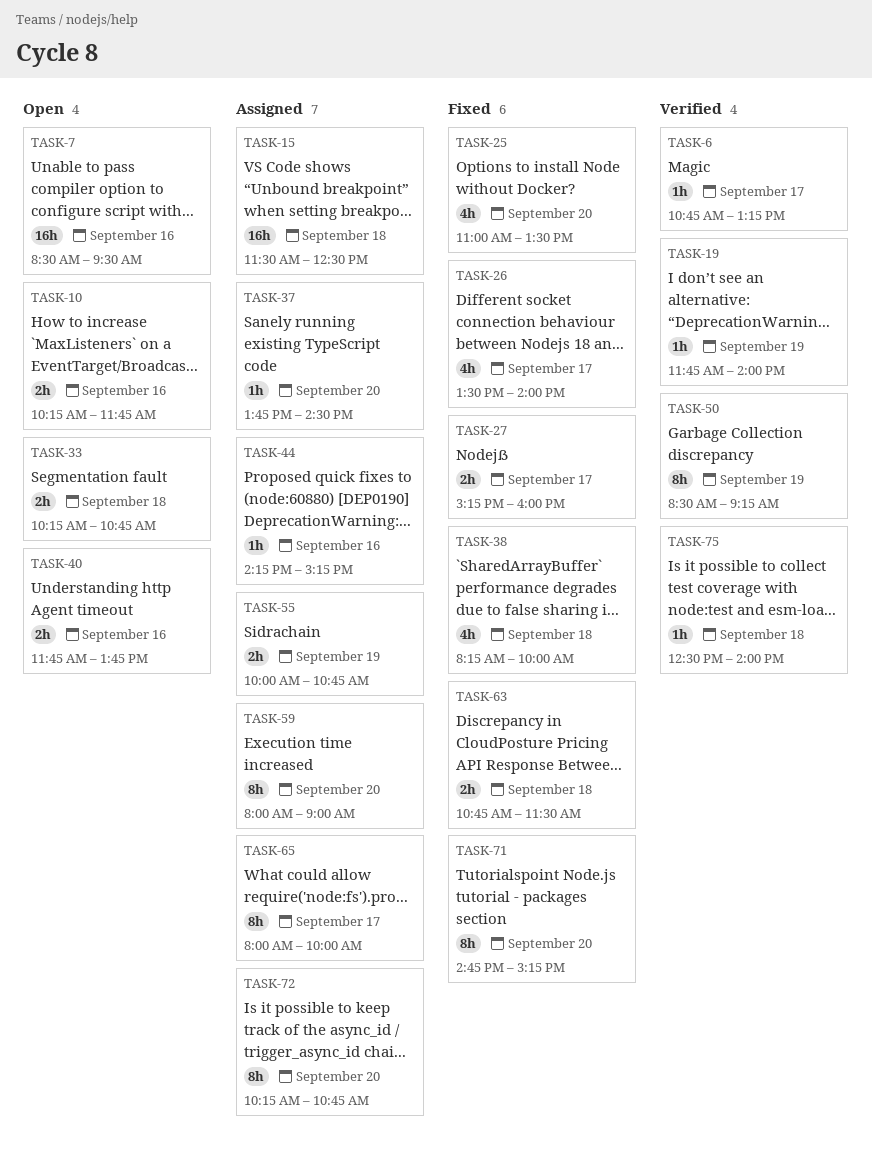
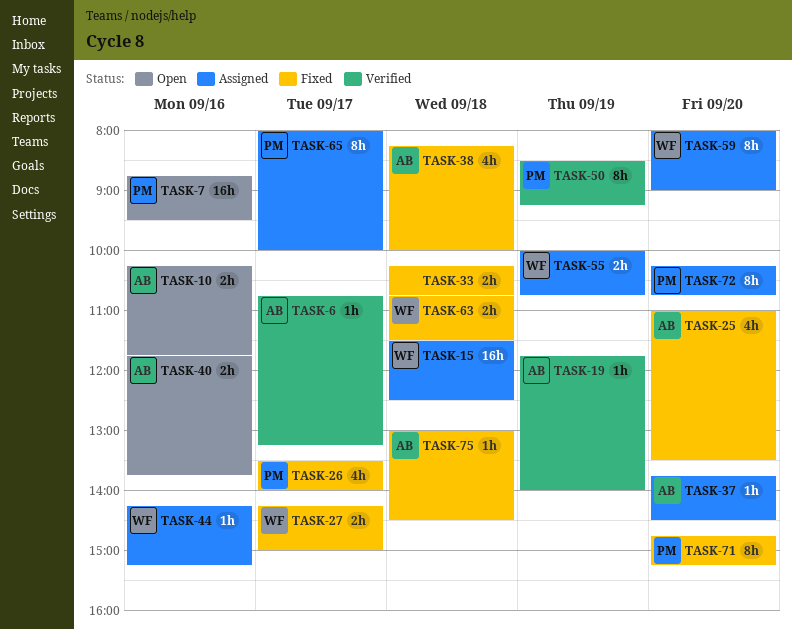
TASK-7, begins: 08:30 -> 08:45
TASK-27, begins: 15:15 -> 14:15
TASK-27, ends: 16:00 -> 15:00
TASK-33, status: Open -> Fixed
TASK-75, status: Verified -> Fixed
TASK-75, begins: 12:30 -> 13:00
TASK-75, ends: 14:00 -> 14:30

